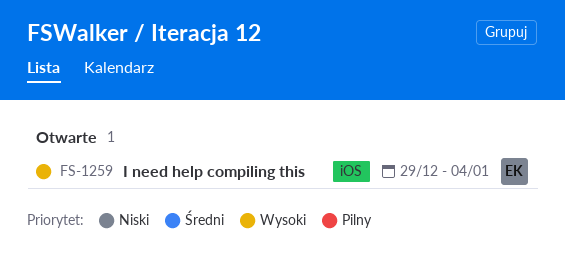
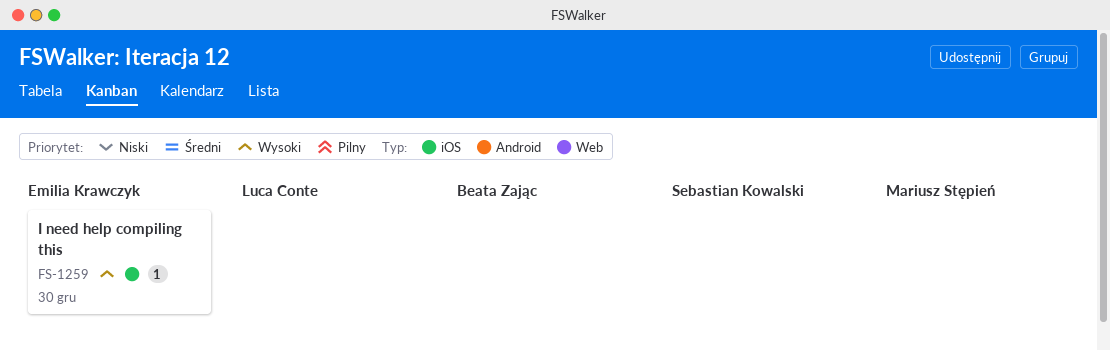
FS-1259, due: Jan 4 -> Dec 30

